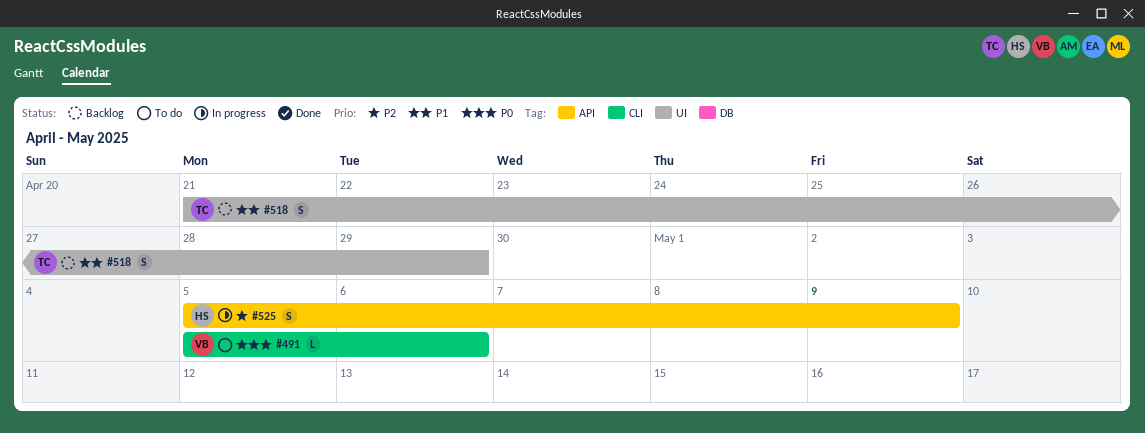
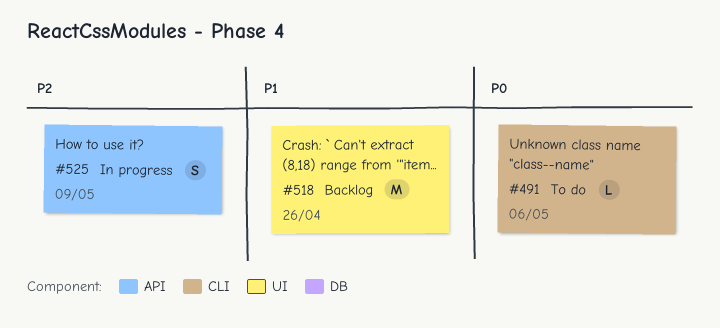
#518, estimate: S -> M
#518, due: Apr 29 -> Apr 26

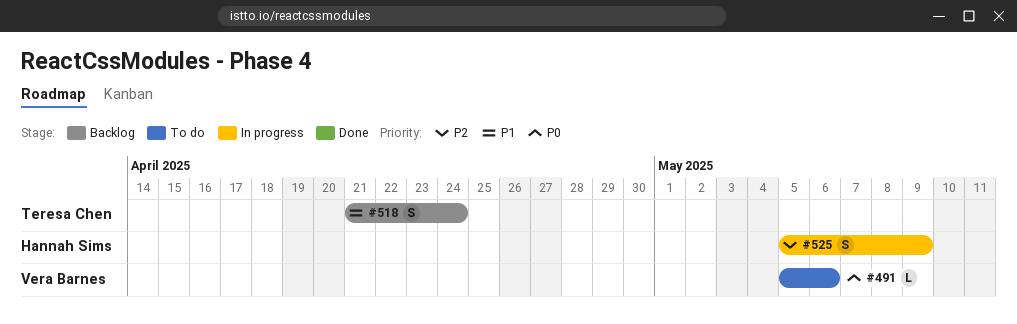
#518, estimate: M -> S
#518, due: Apr 26 -> Apr 24

